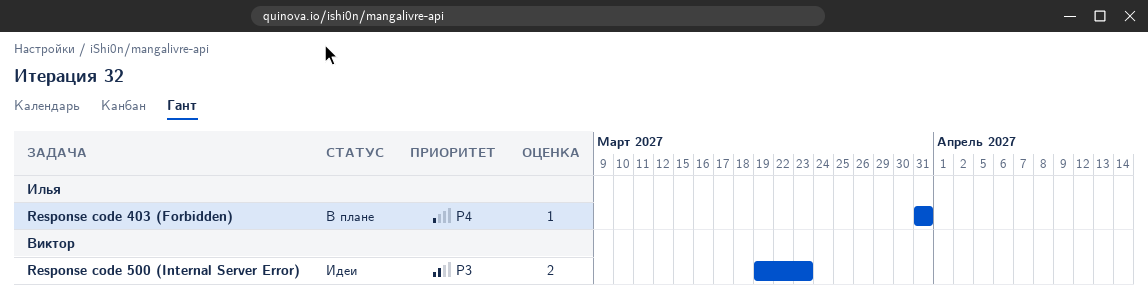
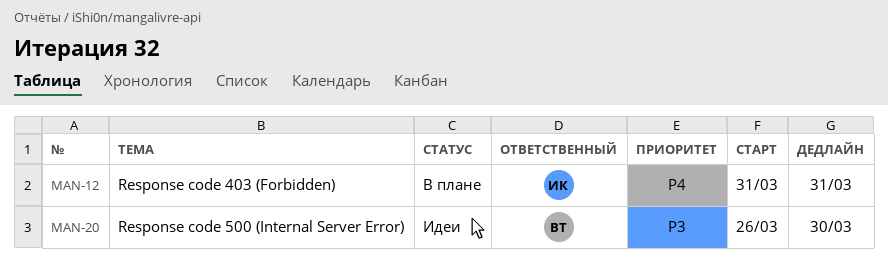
Response code 500 (Internal Server Error), start: Mar 19 -> Mar 26
Response code 500 (Internal Server Error), due: Mar 23 -> Mar 30

